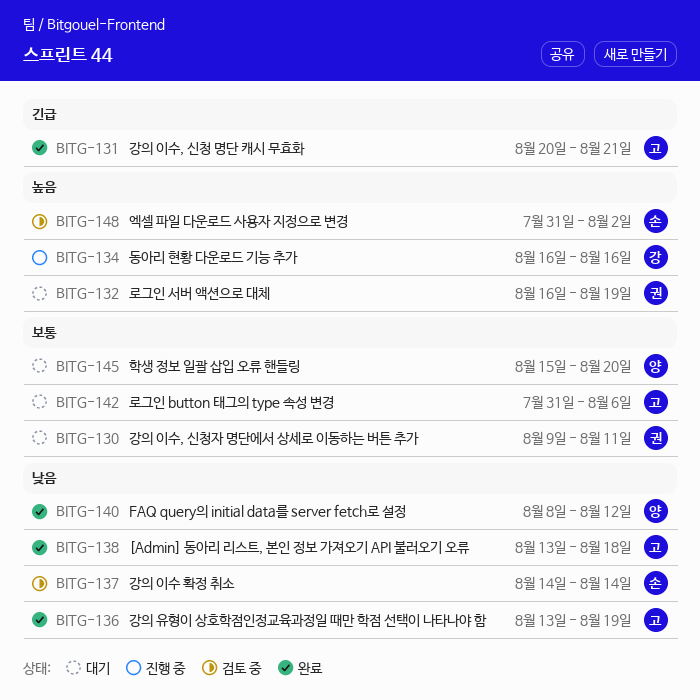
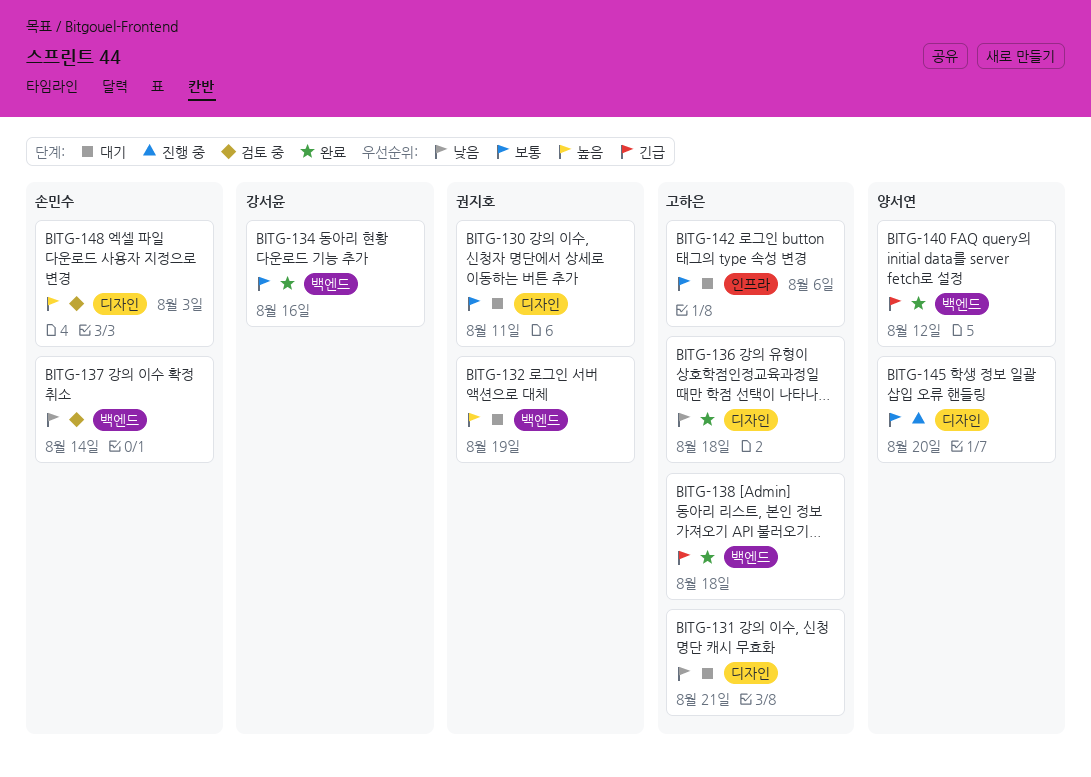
BITG-131, status: 완료 -> 대기
BITG-131, priority: 긴급 -> 낮음
BITG-134, status: 진행 중 -> 완료
BITG-134, priority: 높음 -> 보통
BITG-136, due: Aug 19 -> Aug 18
BITG-138, priority: 낮음 -> 긴급
BITG-140, priority: 낮음 -> 긴급
BITG-145, status: 대기 -> 진행 중
BITG-148, due: Aug 2 -> Aug 3

